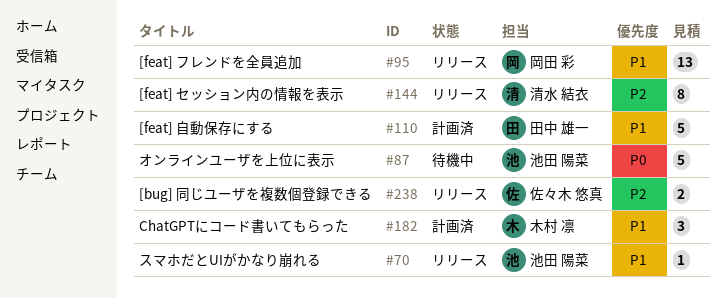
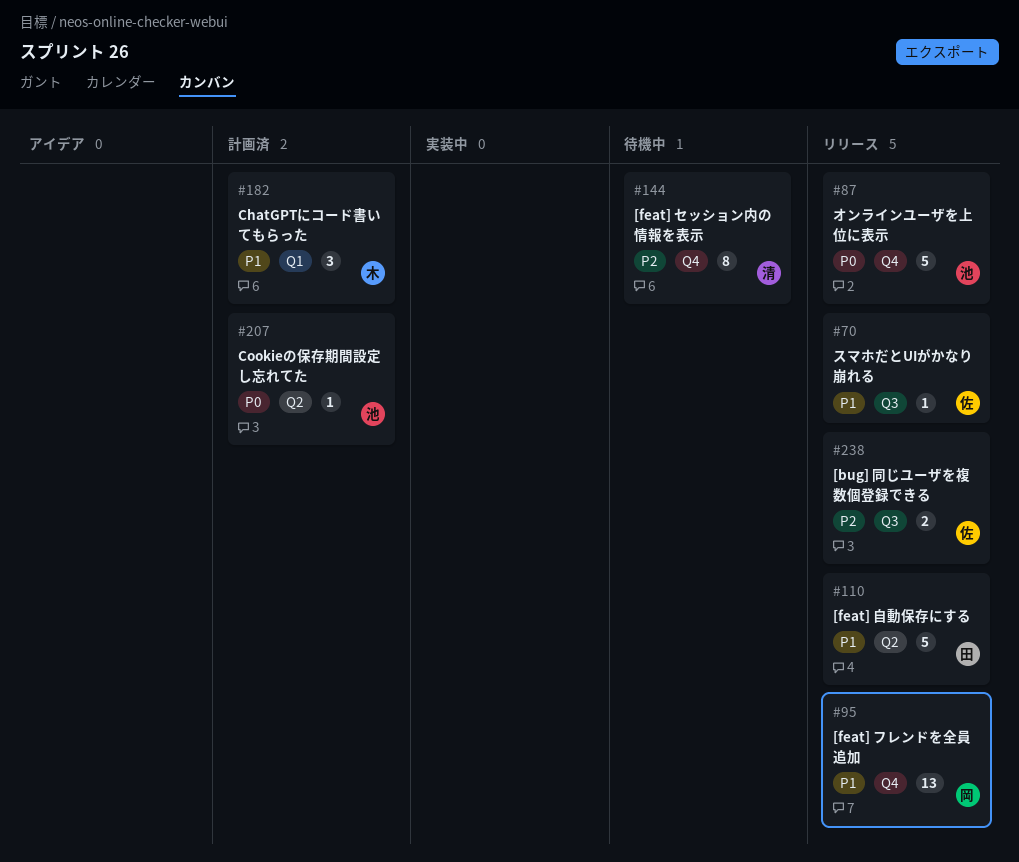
#70, owner: 池田 陽菜 -> 佐々木 悠真
#87, status: 待機中 -> リリース
#110, status: 計画済 -> リリース
#144, status: リリース -> 待機中
#207: none -> present

